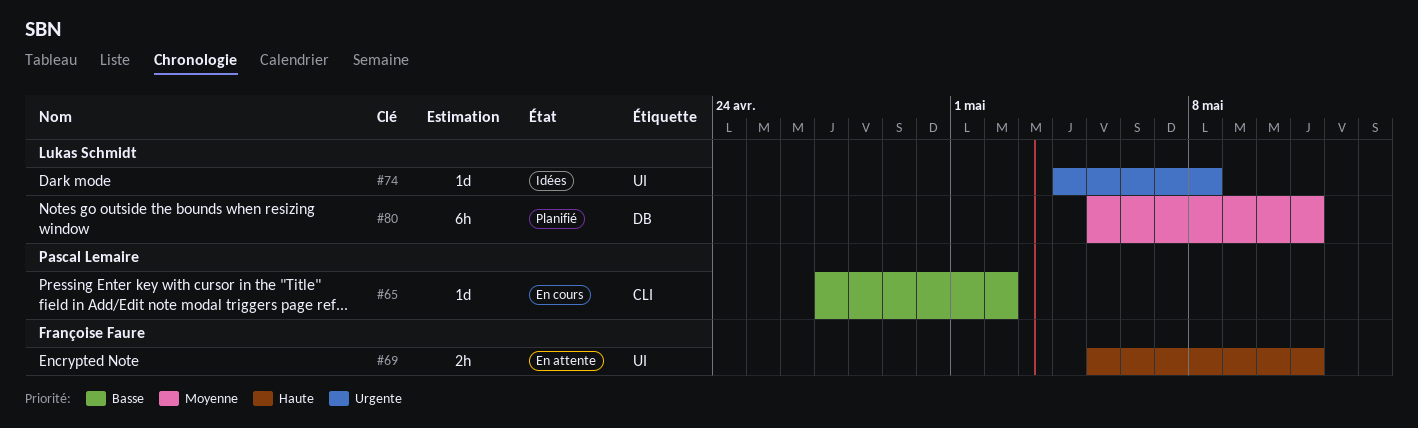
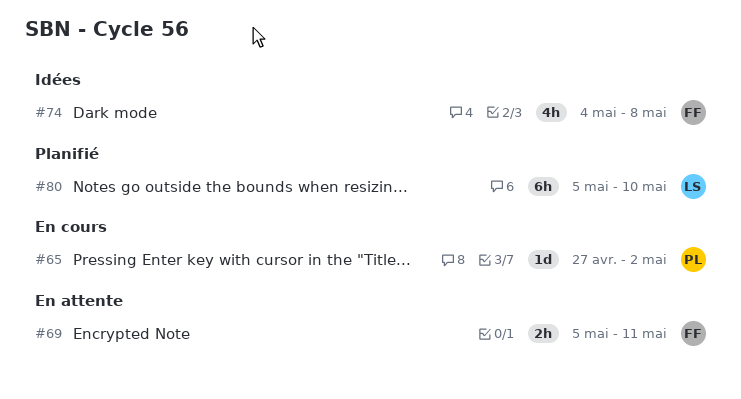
#74, owner: Lukas Schmidt -> Françoise Faure
#74, estimate: 1d -> 4h
#80, due: May 11 -> May 10

